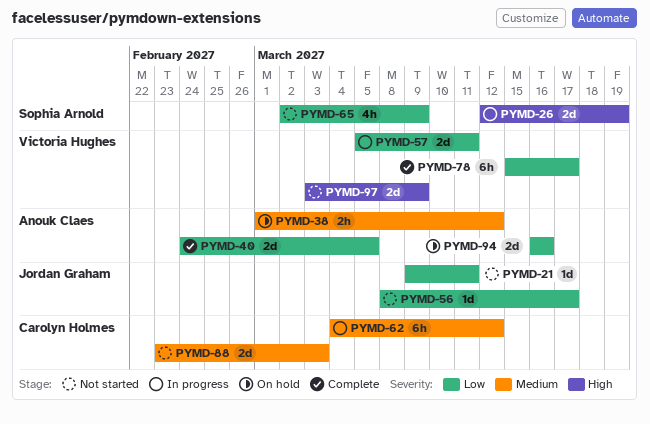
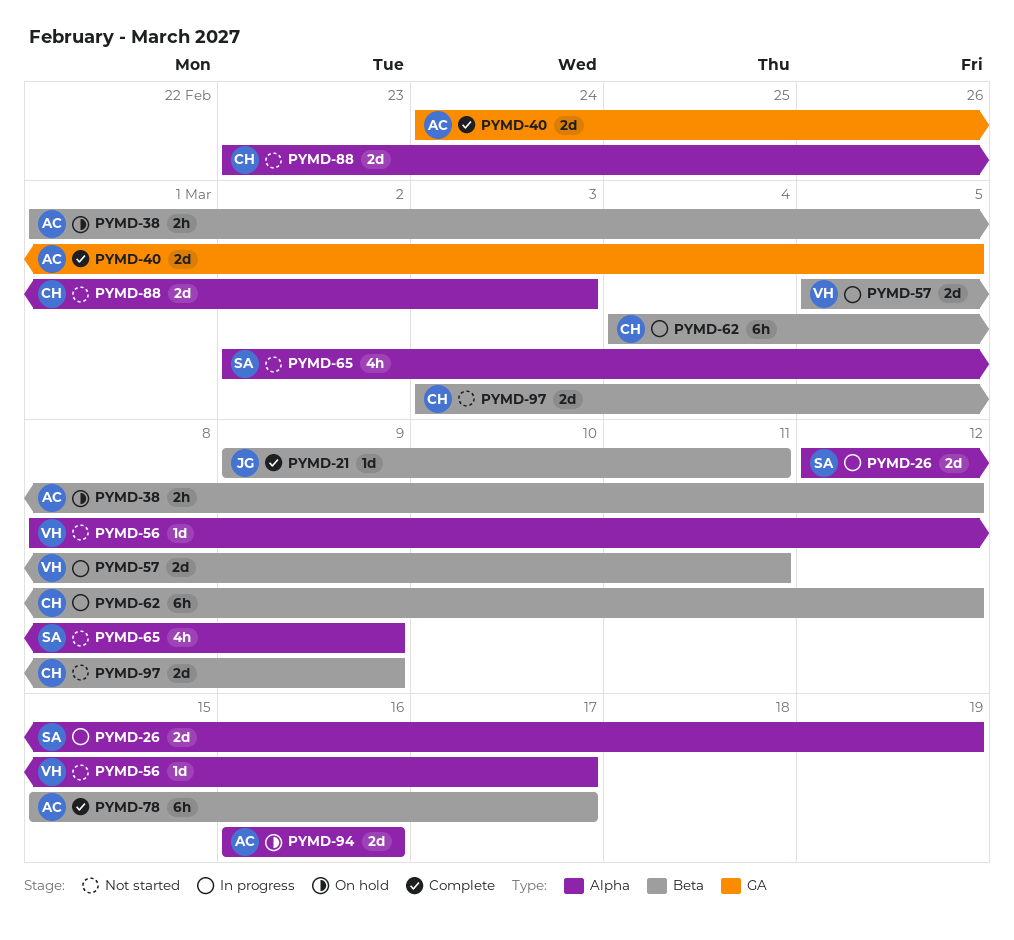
PYMD-21, status: Not started -> Complete
PYMD-56, owner: Jordan Graham -> Victoria Hughes
PYMD-78, owner: Victoria Hughes -> Anouk Claes
PYMD-97, owner: Victoria Hughes -> Carolyn Holmes

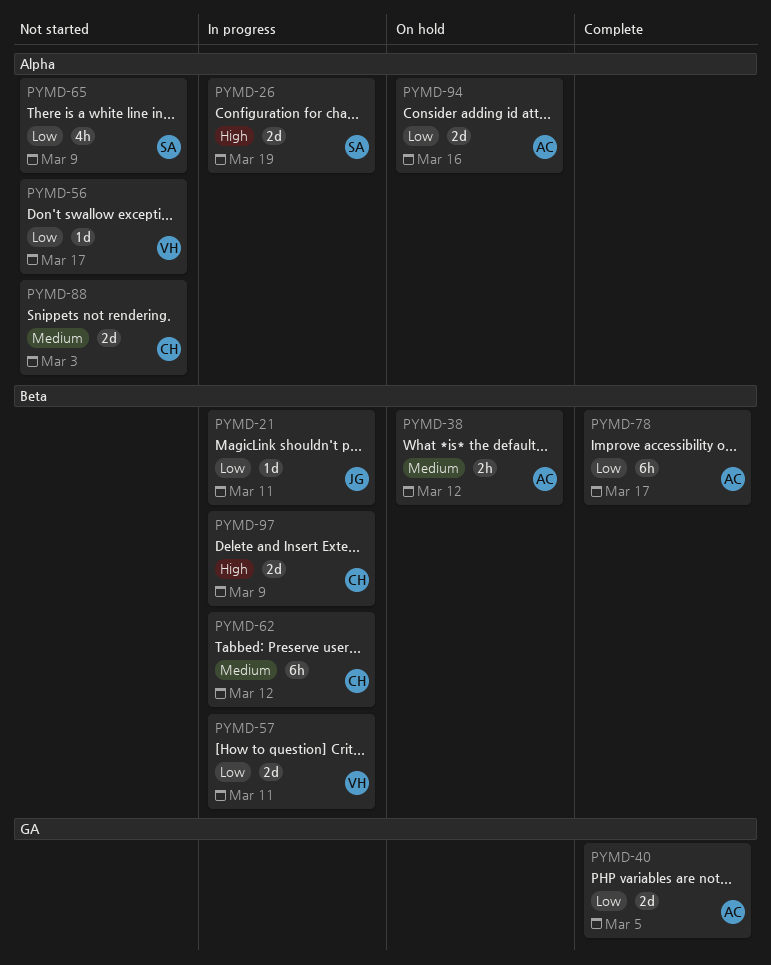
PYMD-21, status: Complete -> In progress
PYMD-97, status: Not started -> In progress

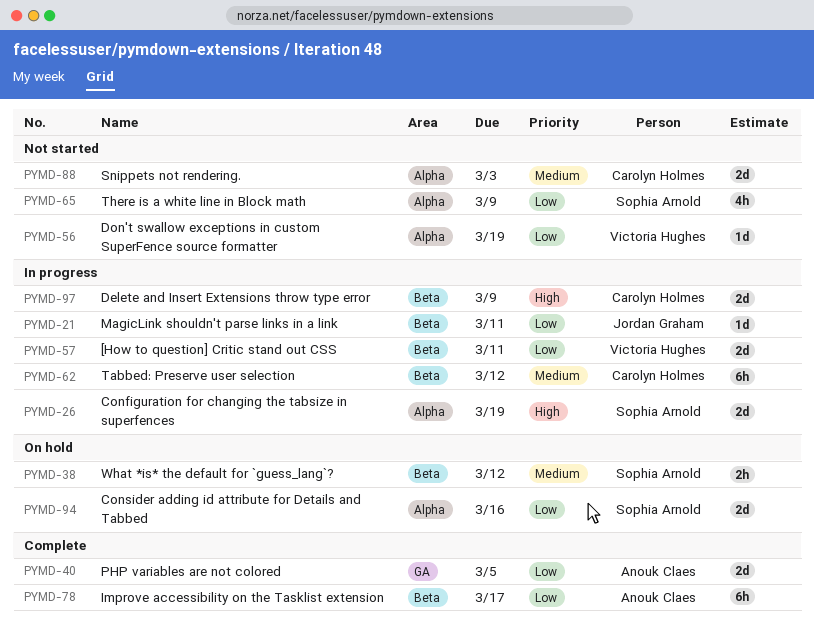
PYMD-38, owner: Anouk Claes -> Sophia Arnold
PYMD-56, due: Mar 17 -> Mar 19
PYMD-94, owner: Anouk Claes -> Sophia Arnold

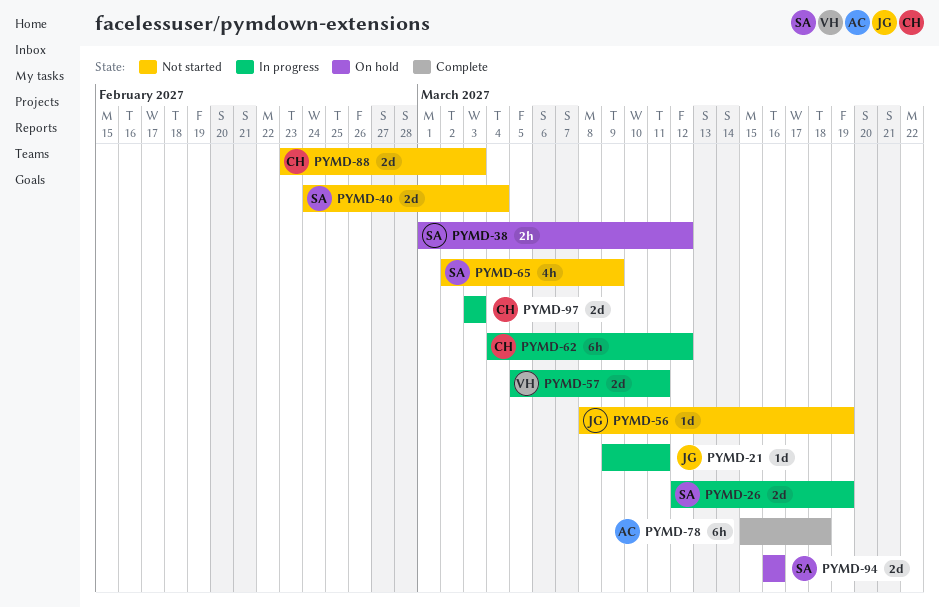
PYMD-40, status: Complete -> Not started
PYMD-40, owner: Anouk Claes -> Sophia Arnold
PYMD-40, due: Mar 5 -> Mar 4
PYMD-56, owner: Victoria Hughes -> Jordan Graham
PYMD-78, due: Mar 17 -> Mar 18
PYMD-97, due: Mar 9 -> Mar 3

